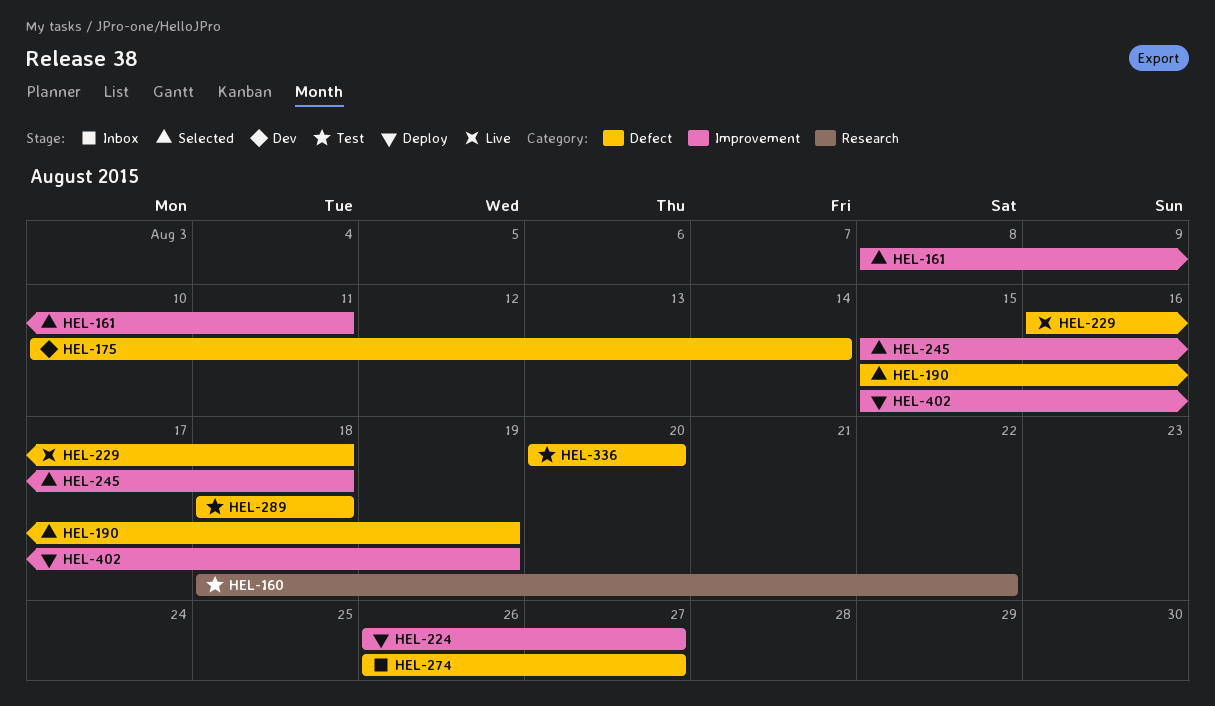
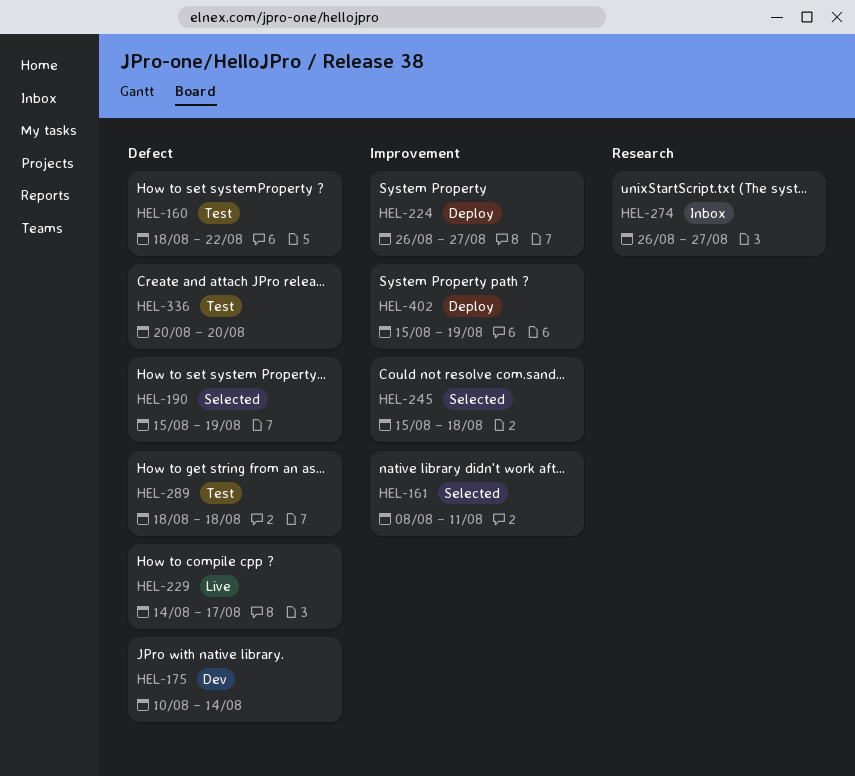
HEL-160, label: Research -> Defect
HEL-229, start: Aug 16 -> Aug 14
HEL-229, due: Aug 18 -> Aug 17
HEL-274, label: Defect -> Research

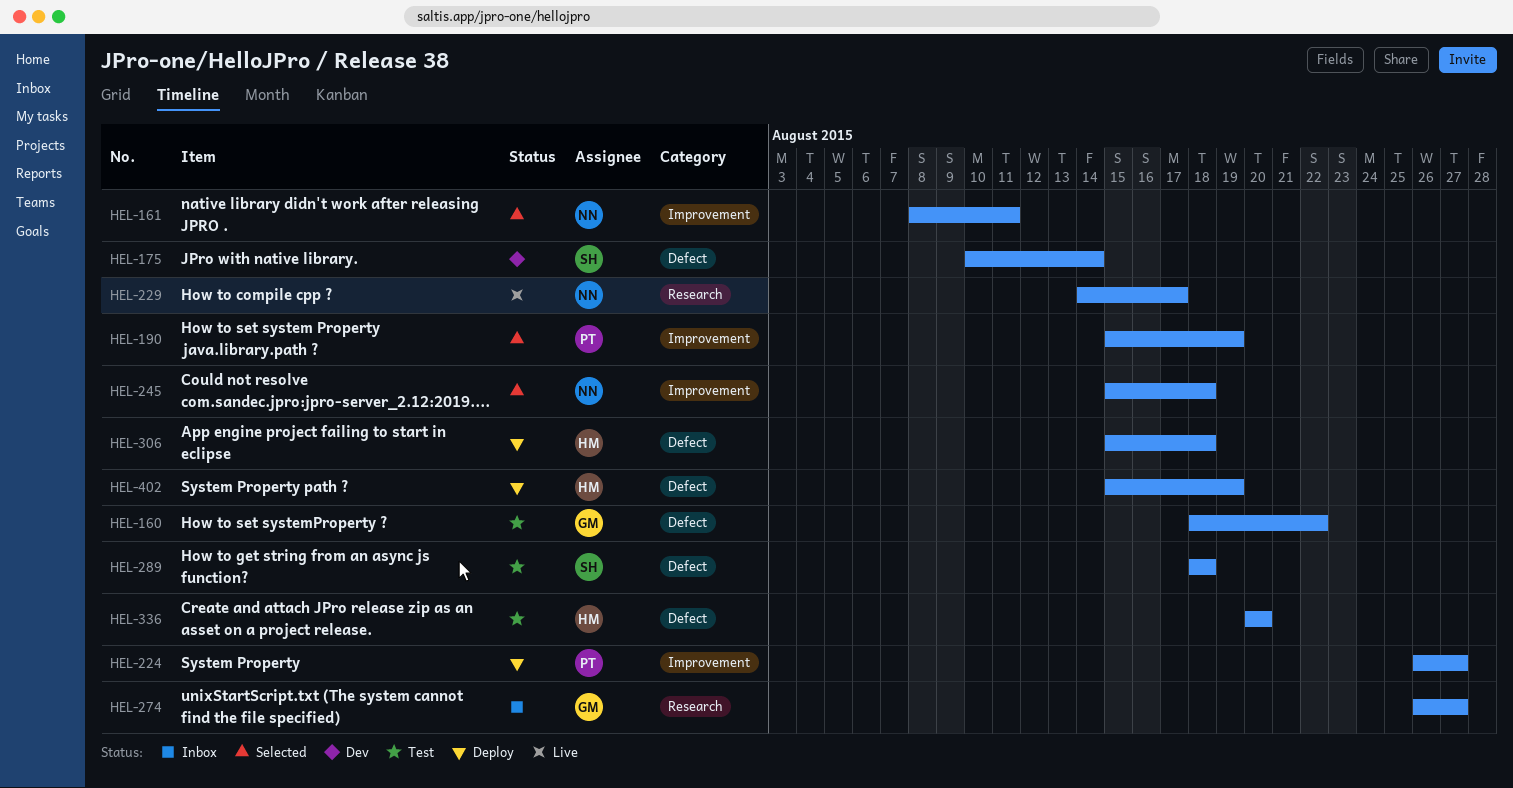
HEL-190, label: Defect -> Improvement
HEL-229, label: Defect -> Research
HEL-306: none -> present
HEL-402, label: Improvement -> Defect

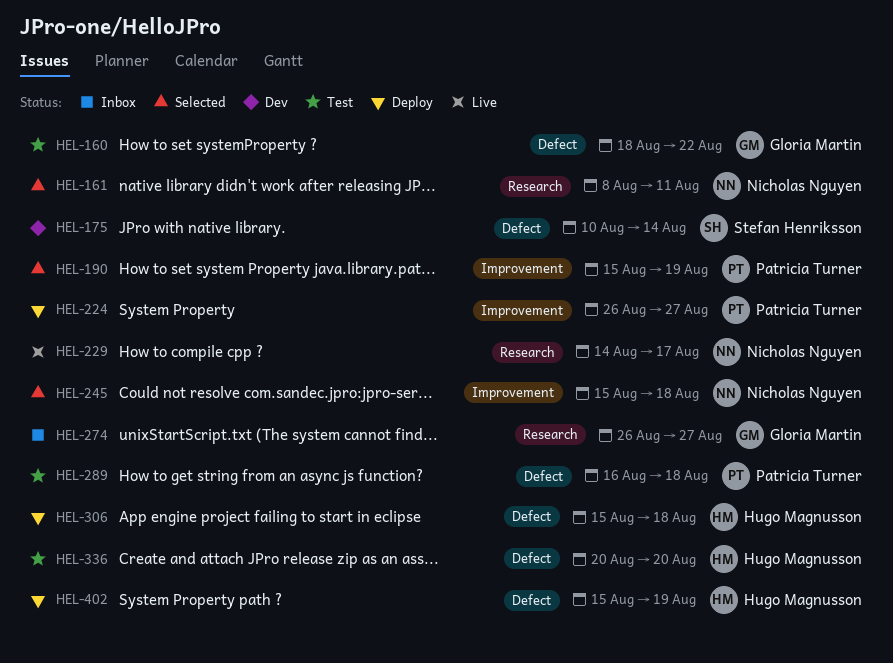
HEL-161, label: Improvement -> Research
HEL-289, owner: Stefan Henriksson -> Patricia Turner
HEL-289, start: Aug 18 -> Aug 16

